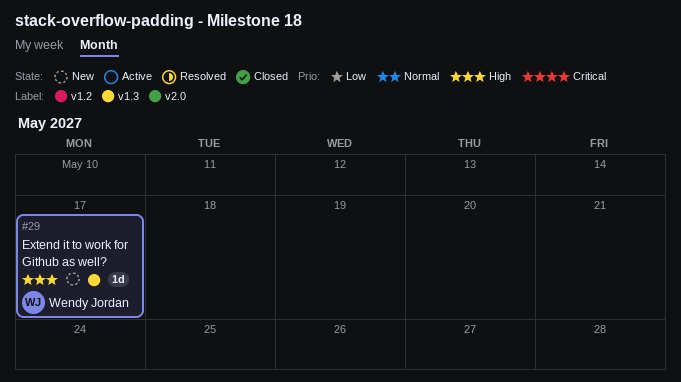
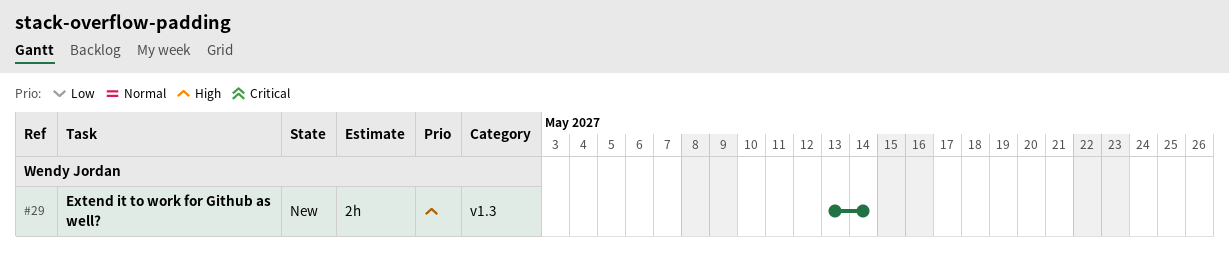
#29, estimate: 1d -> 2h
#29, due: May 17 -> May 14

